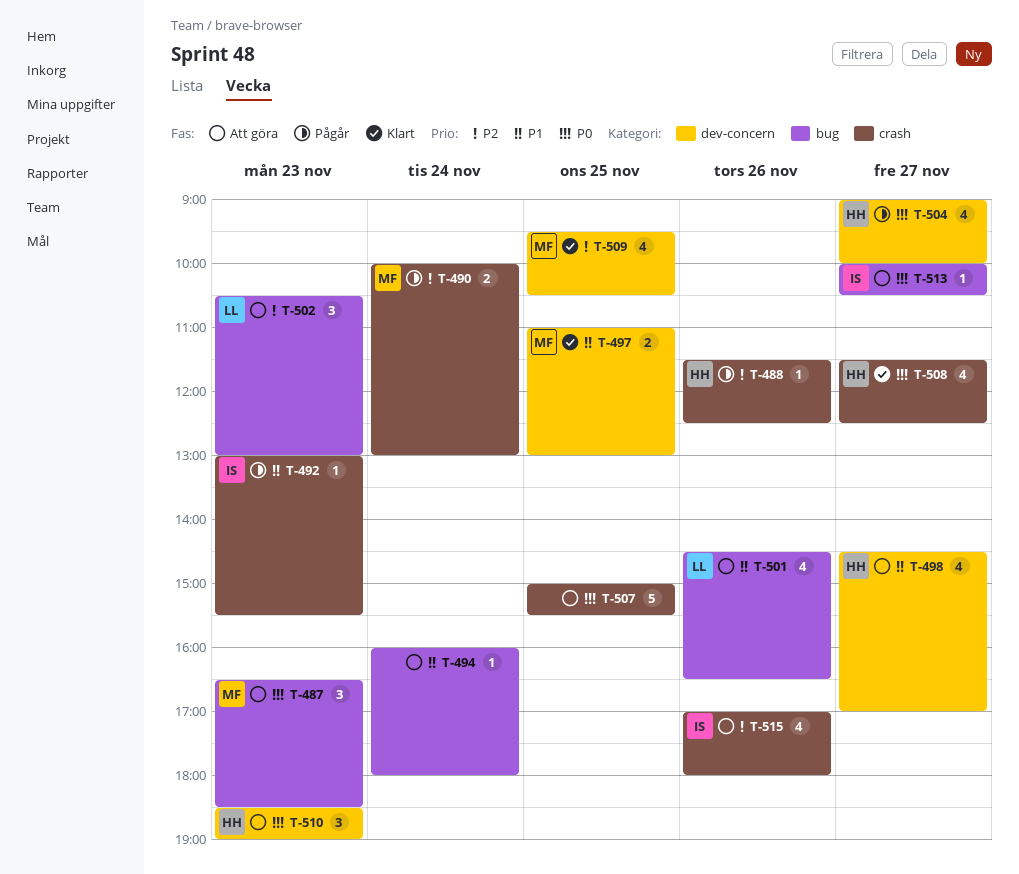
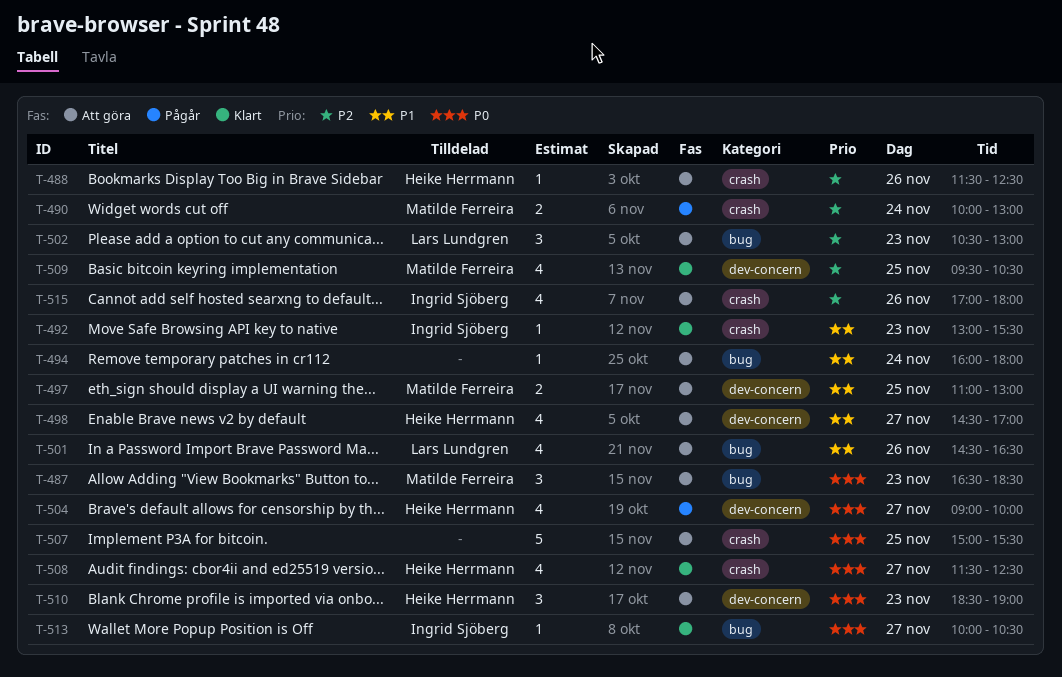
T-488, status: Pågår -> Att göra
T-492, status: Pågår -> Klart
T-497, status: Klart -> Att göra
T-513, status: Att göra -> Klart

